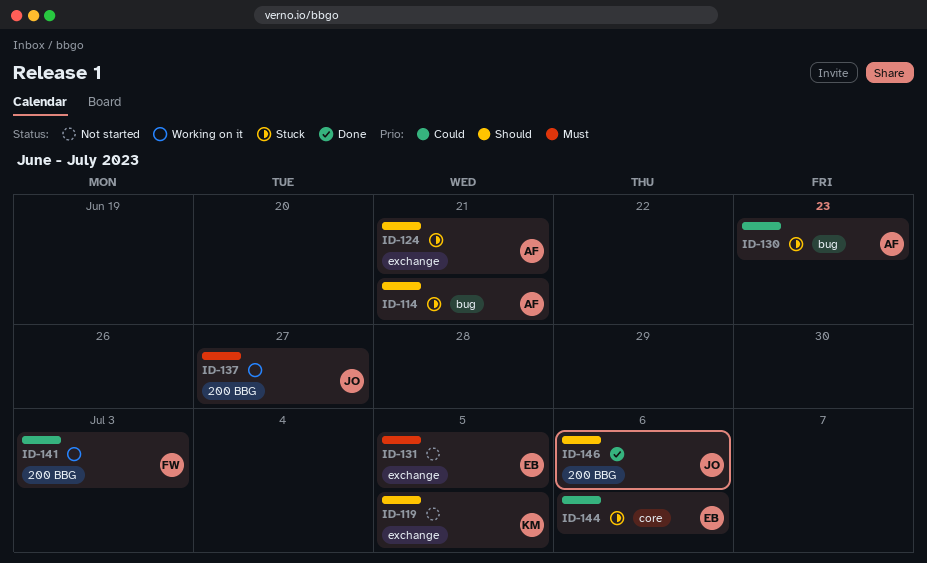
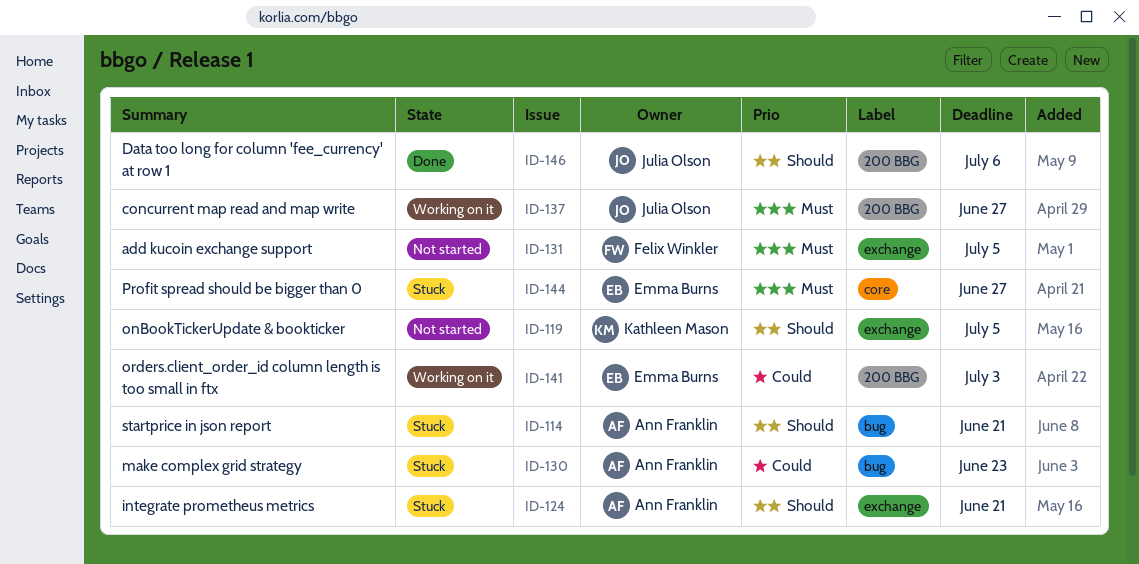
ID-131, owner: Emma Burns -> Felix Winkler
ID-141, owner: Felix Winkler -> Emma Burns
ID-144, priority: Could -> Must
ID-144, due: Jul 6 -> Jun 27

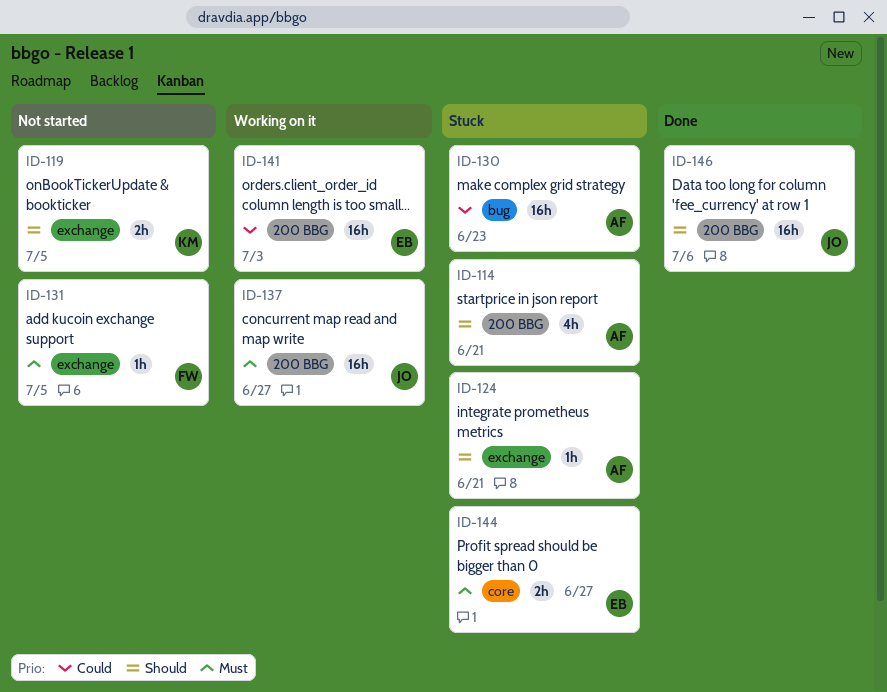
ID-114, label: bug -> 200 BBG

